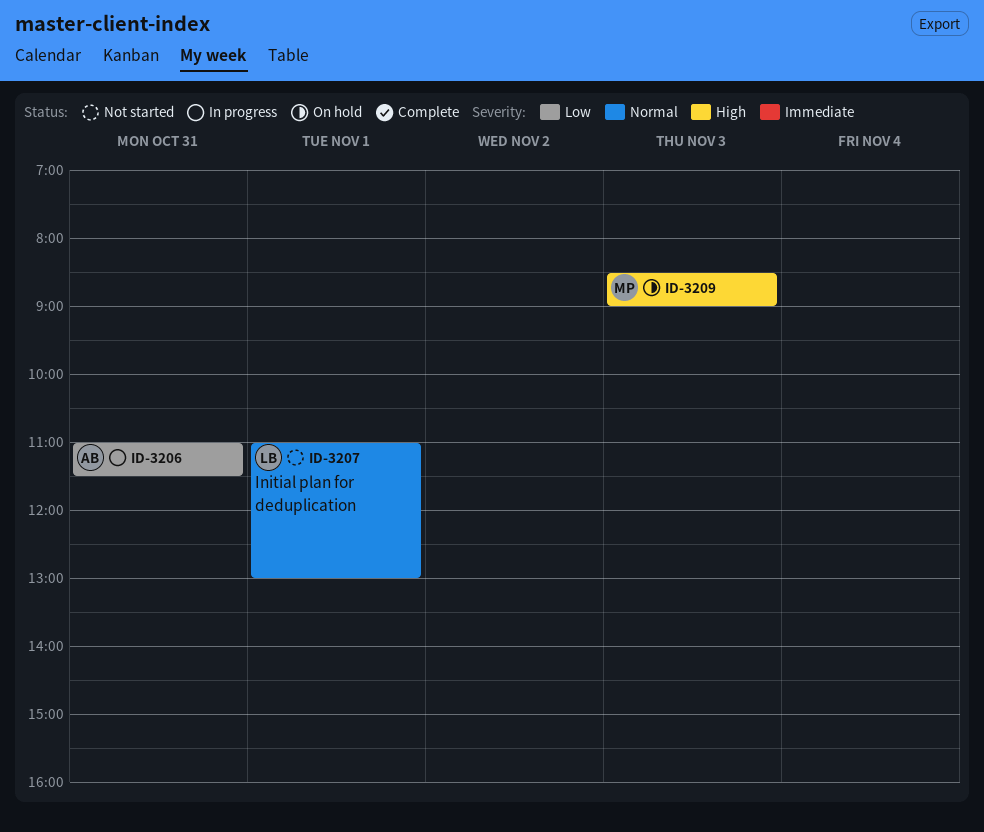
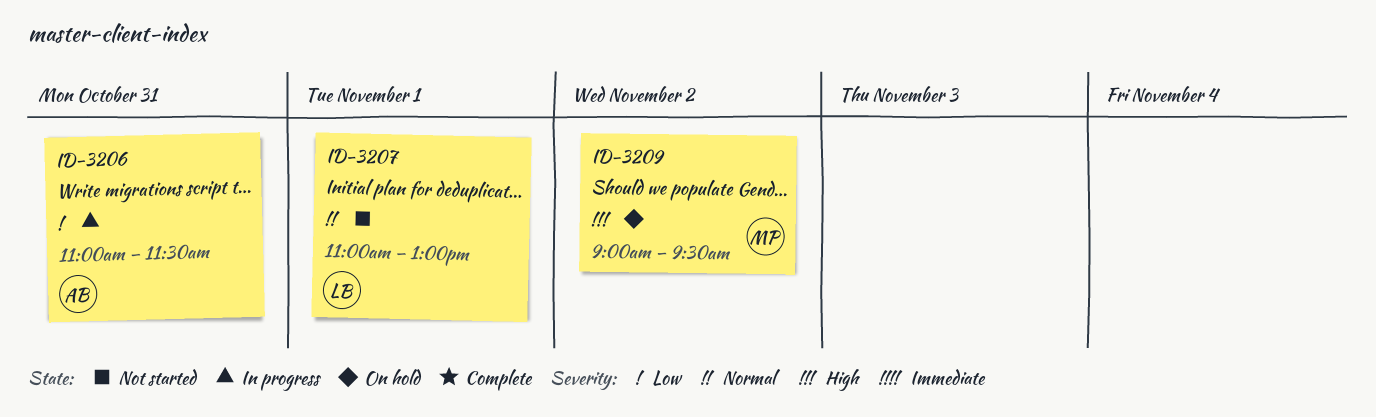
ID-3209, day: Nov 3 -> Nov 2
ID-3209, begins: 08:30 -> 09:00
ID-3209, ends: 09:00 -> 09:30

